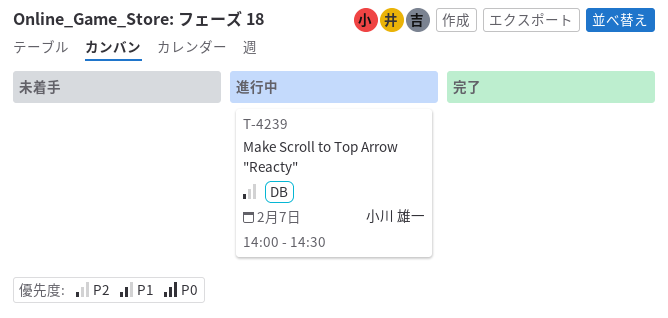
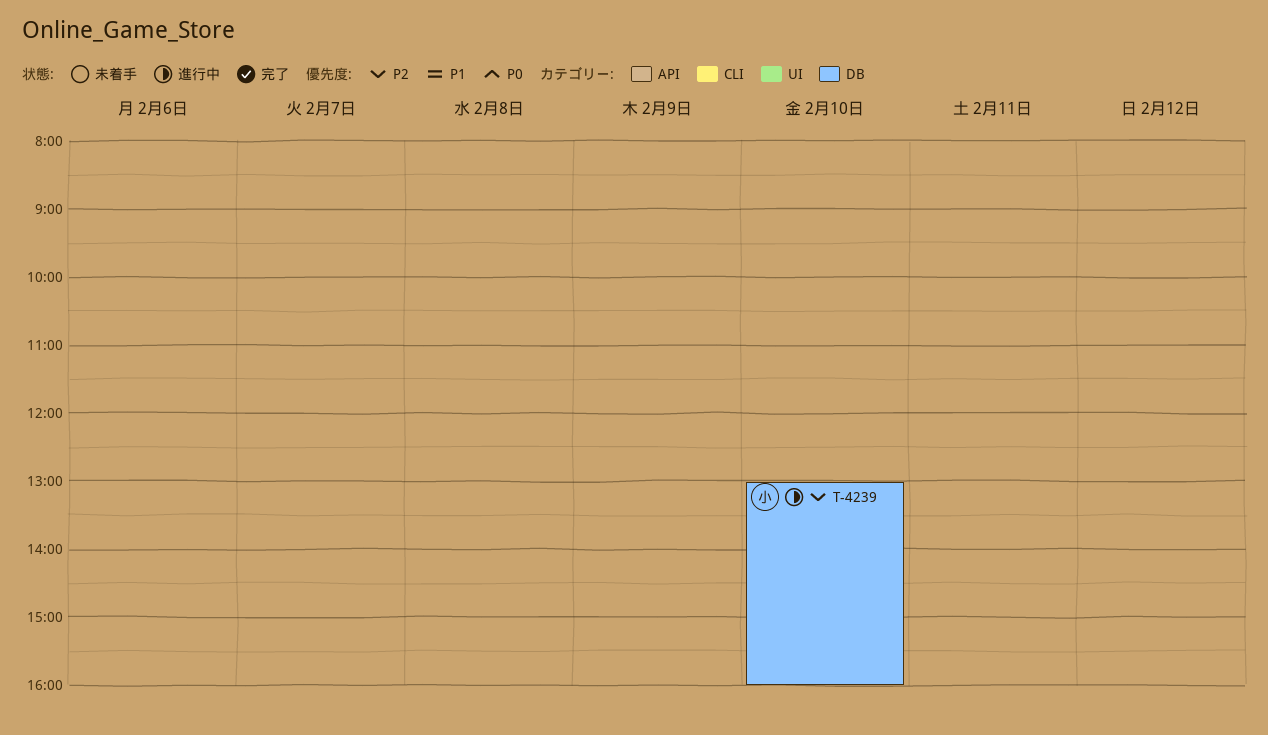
T-4239, day: Feb 7 -> Feb 10
T-4239, begins: 14:00 -> 13:00
T-4239, ends: 14:30 -> 16:00

